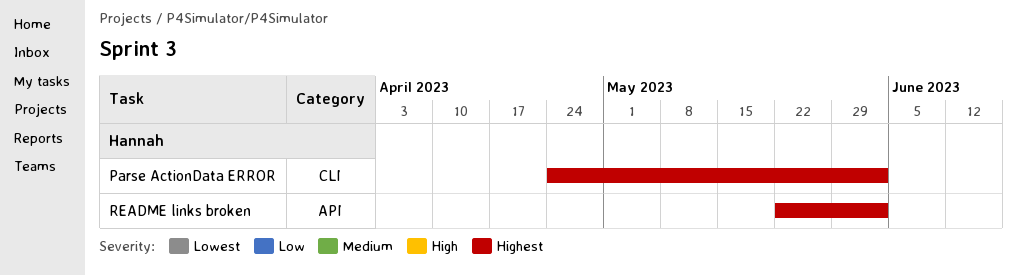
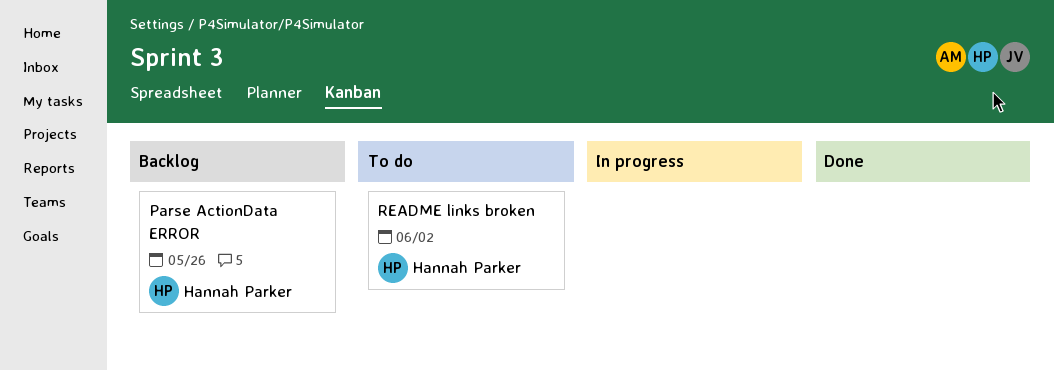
Parse ActionData ERROR, due: Jun 2 -> May 26

